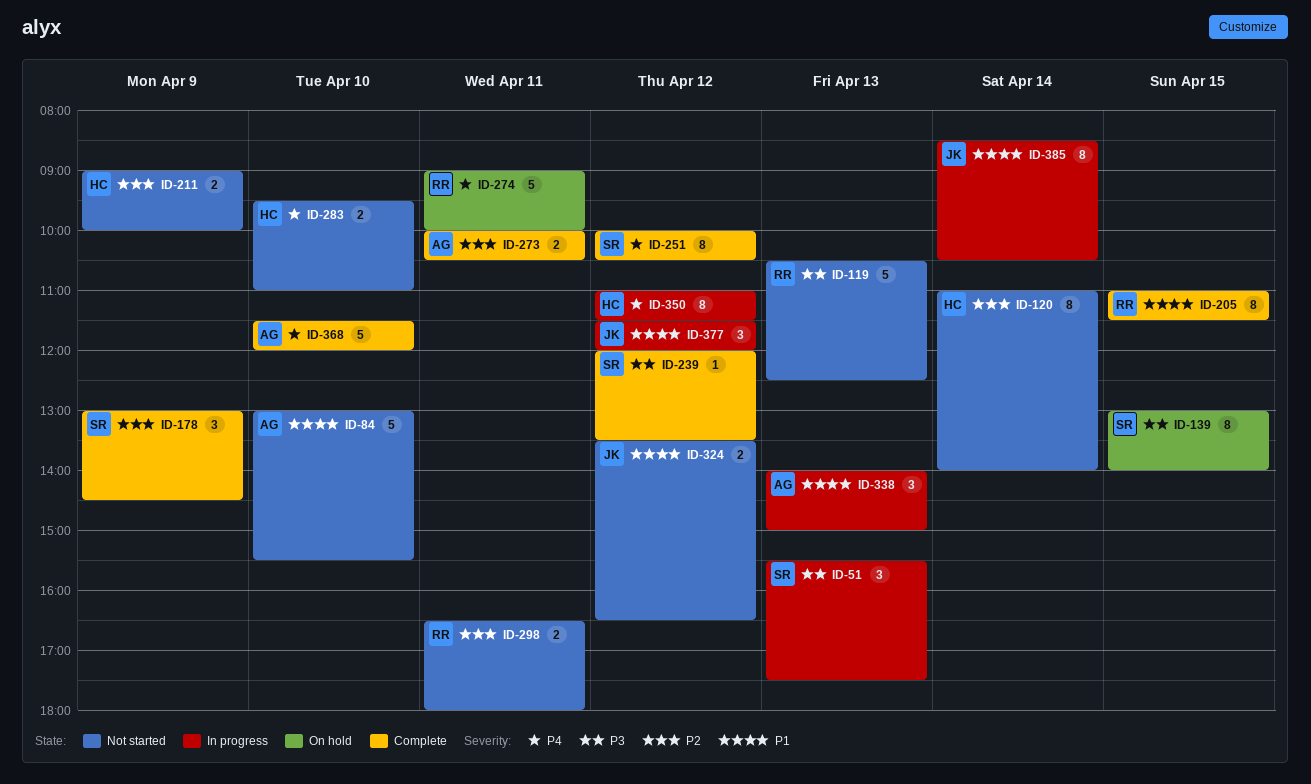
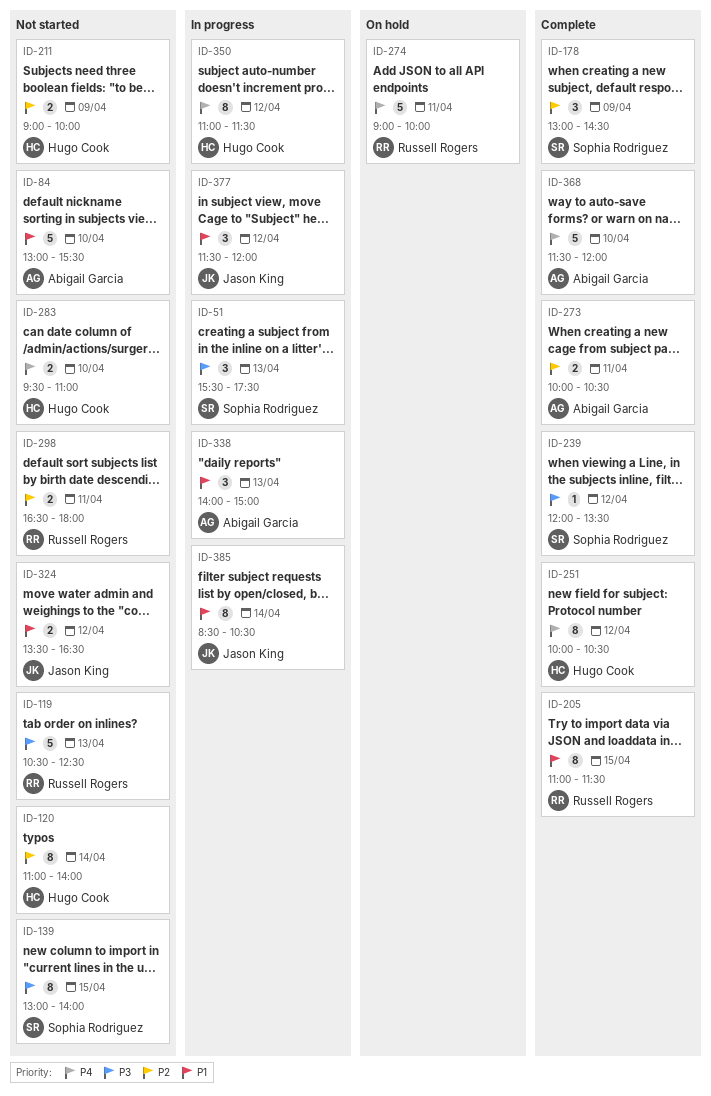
ID-139, status: On hold -> Not started
ID-251, owner: Sophia Rodriguez -> Hugo Cook

